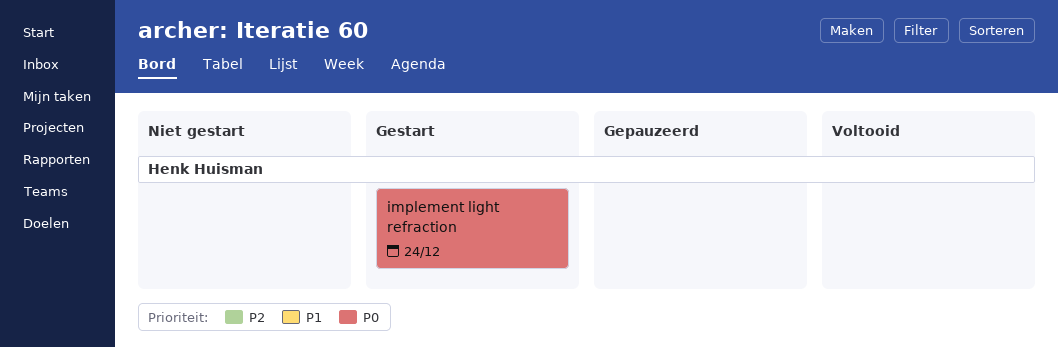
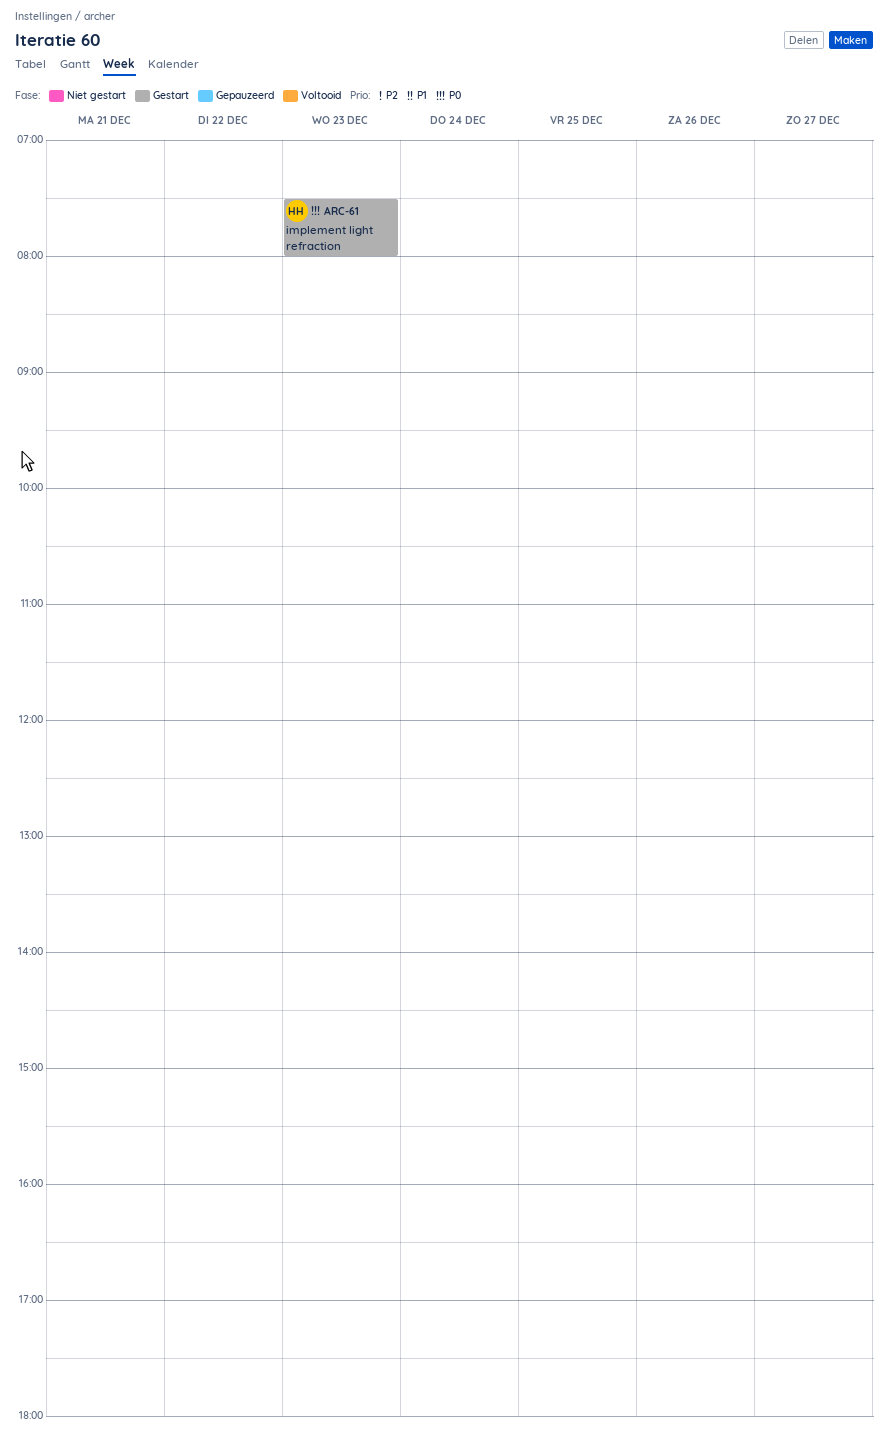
implement light refraction, day: Dec 24 -> Dec 23

